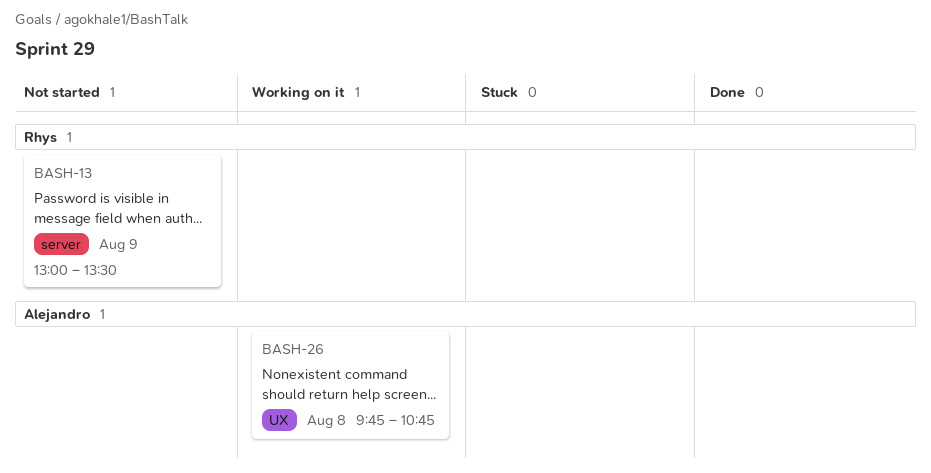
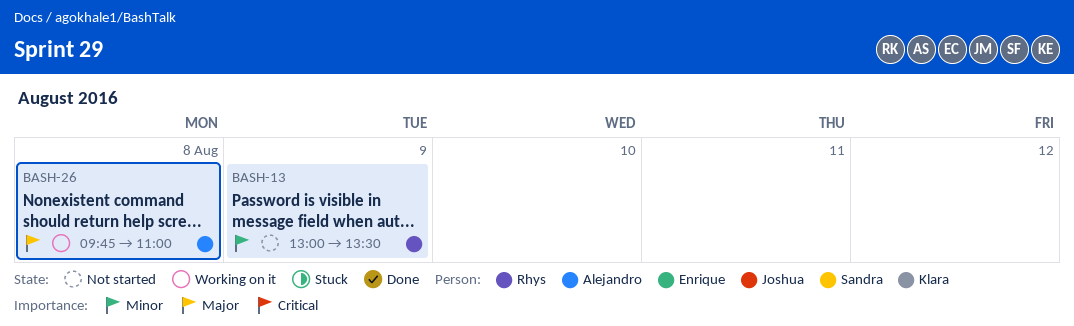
BASH-26, ends: 10:45 -> 11:00

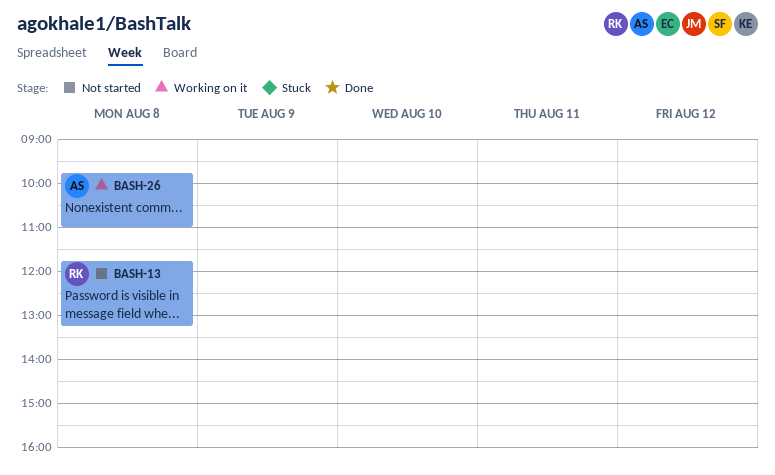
BASH-13, day: Aug 9 -> Aug 8
BASH-13, begins: 13:00 -> 11:45
BASH-13, ends: 13:30 -> 13:15

